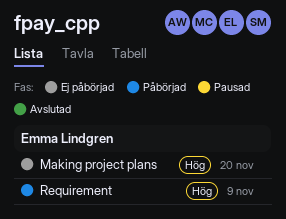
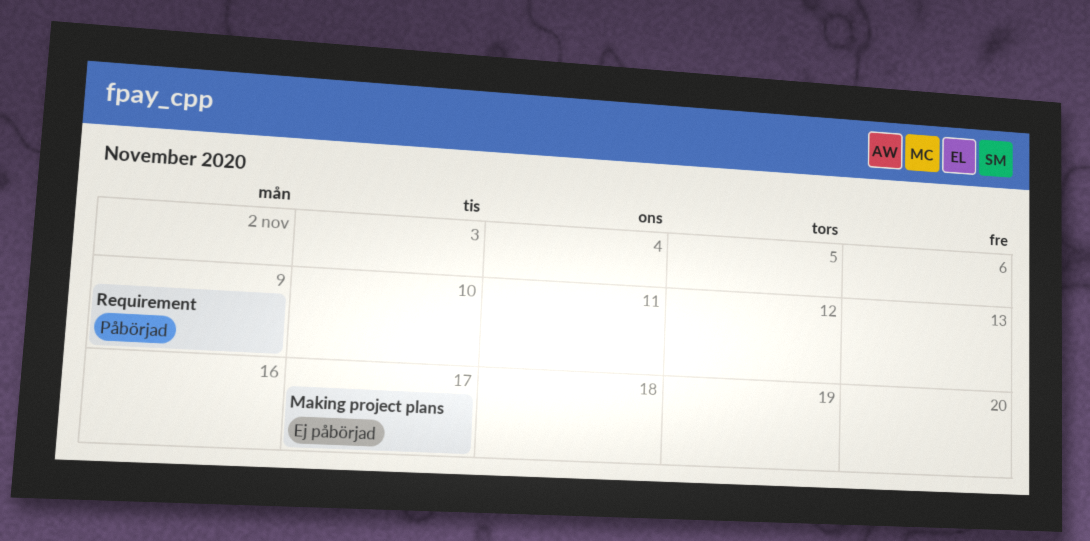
Making project plans, due: Nov 20 -> Nov 17

